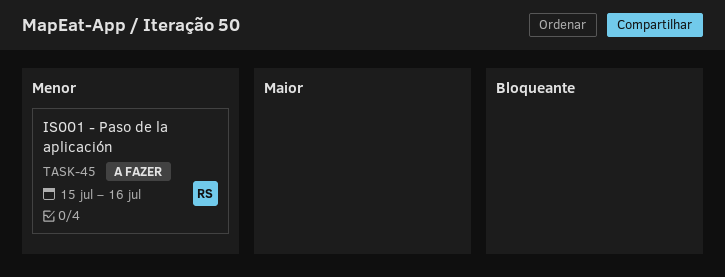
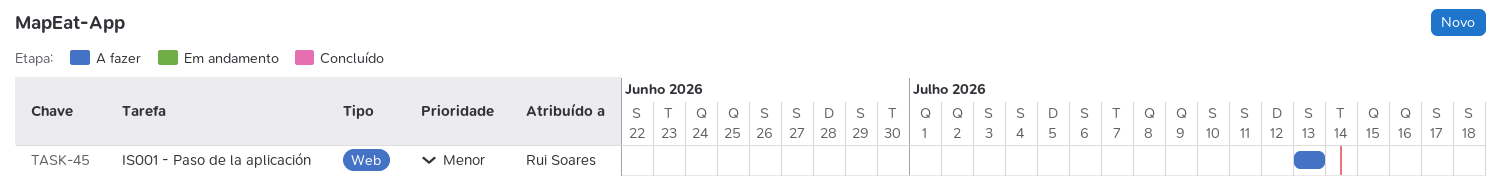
TASK-45, start: Jul 15 -> Jul 13
TASK-45, due: Jul 16 -> Jul 13

